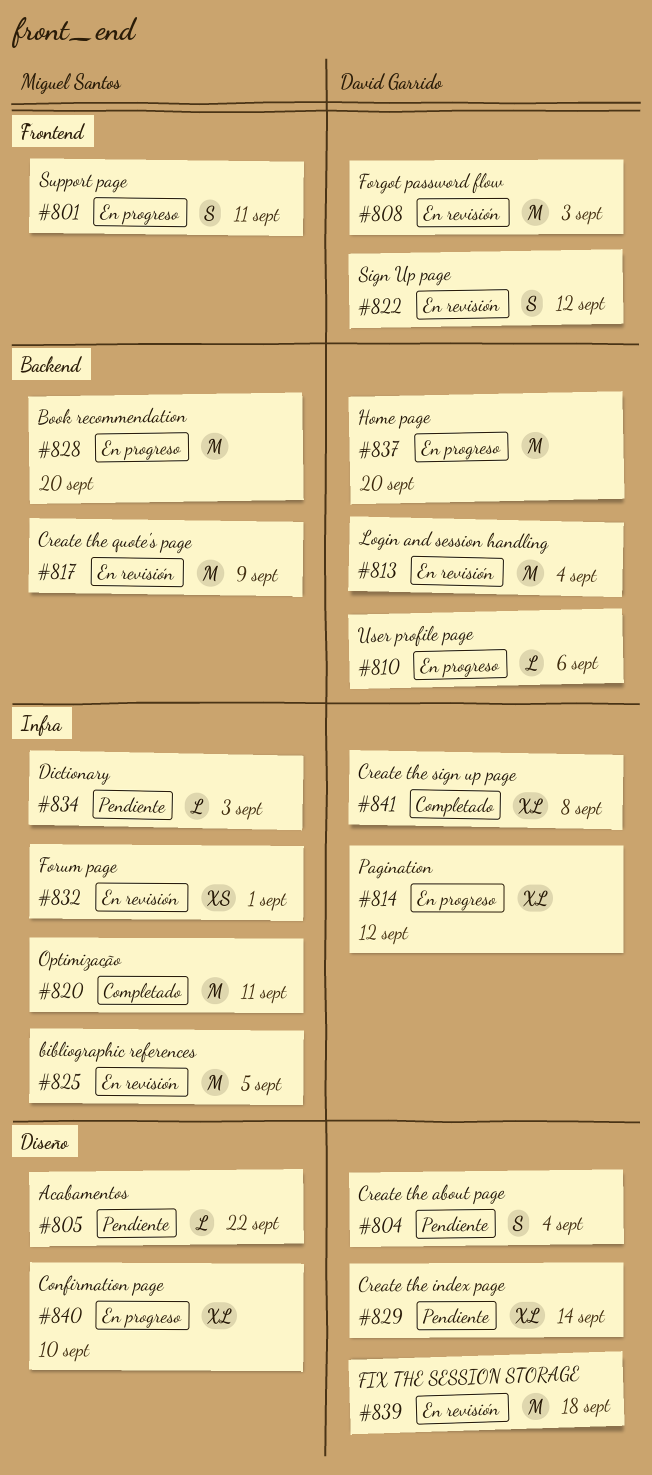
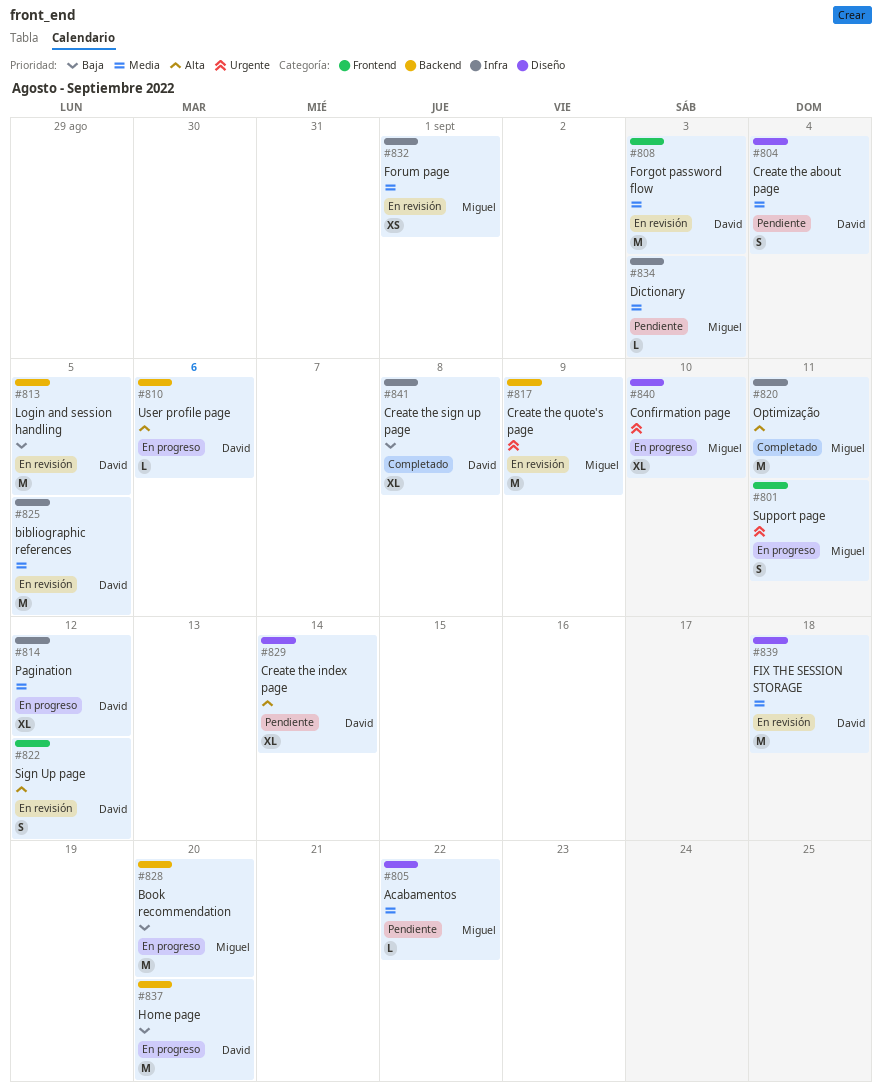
#813, due: Sep 4 -> Sep 5
#825, owner: Miguel Santos -> David Garrido

